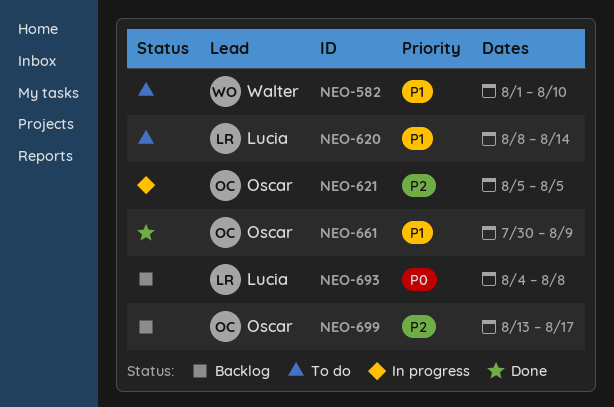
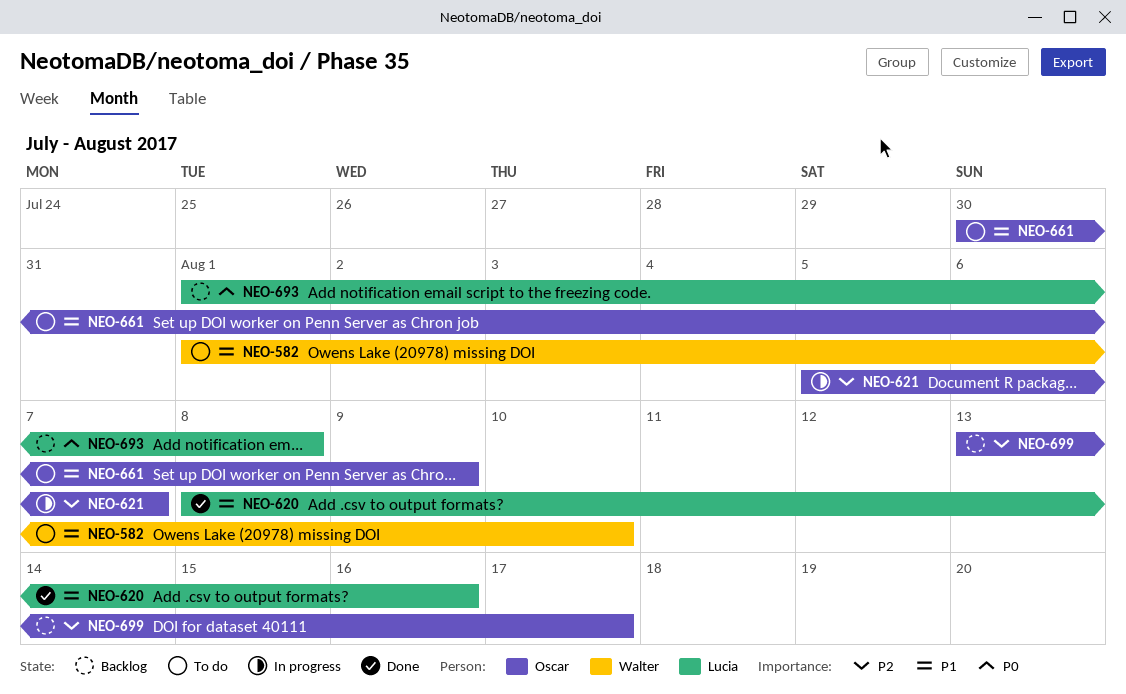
NEO-620, status: To do -> Done
NEO-620, due: Aug 14 -> Aug 16
NEO-621, due: Aug 5 -> Aug 7
NEO-661, status: Done -> To do
NEO-693, start: Aug 4 -> Aug 1

